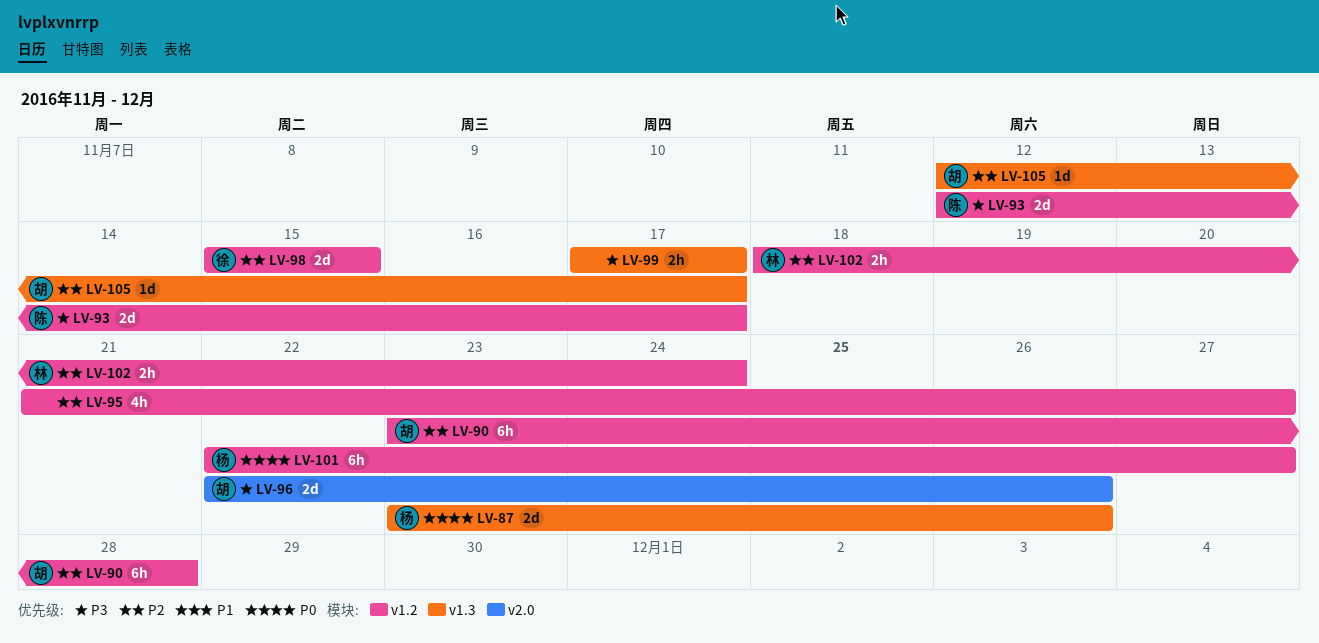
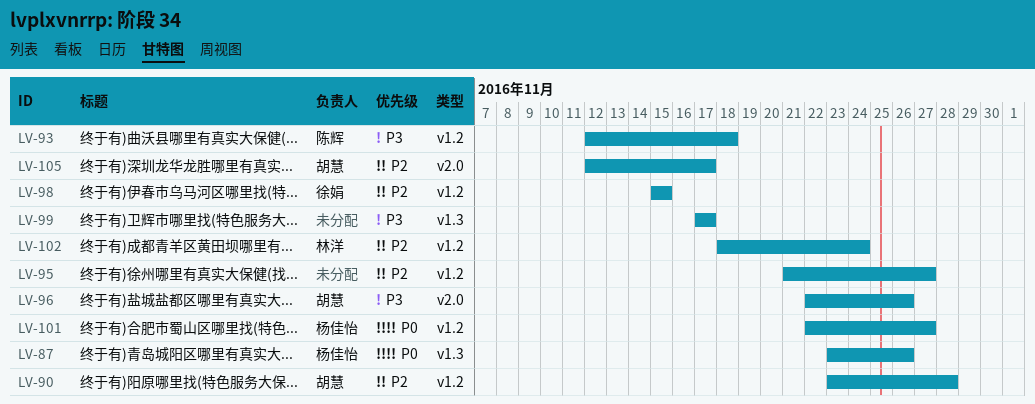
LV-93, due: Nov 17 -> Nov 18
LV-105, label: v1.3 -> v2.0

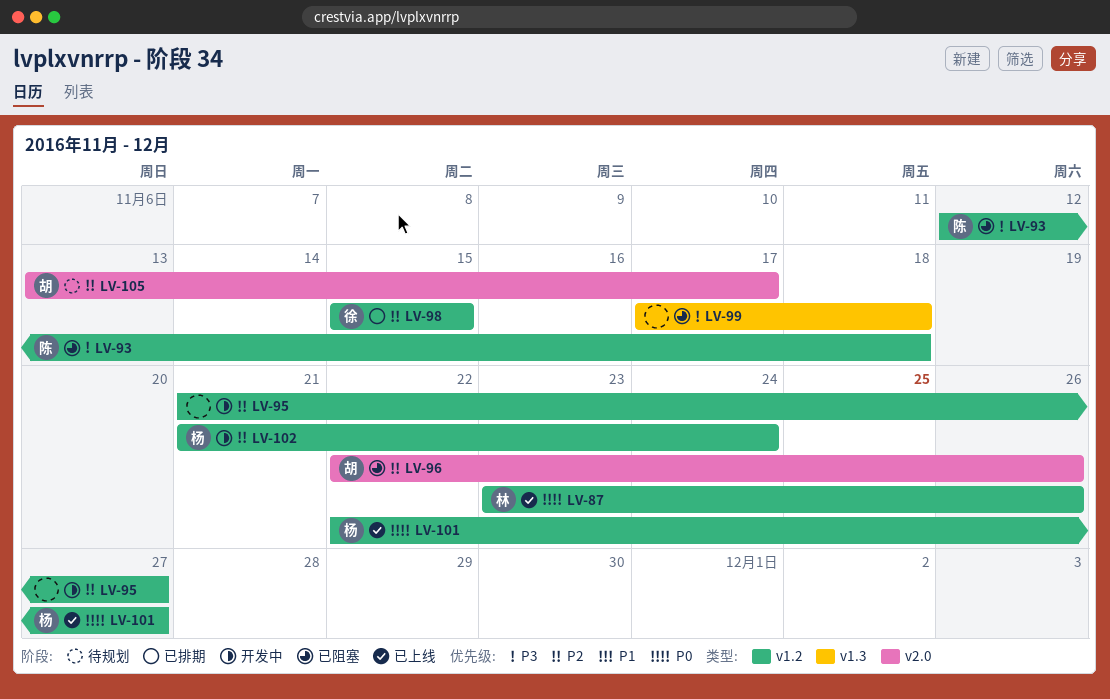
LV-87, owner: 杨佳怡 -> 林洋
LV-87, label: v1.3 -> v1.2
LV-90: present -> none
LV-96, priority: P3 -> P2
LV-99, due: Nov 17 -> Nov 18
LV-102, owner: 林洋 -> 杨佳怡
LV-102, start: Nov 18 -> Nov 21
LV-105, start: Nov 12 -> Nov 13

